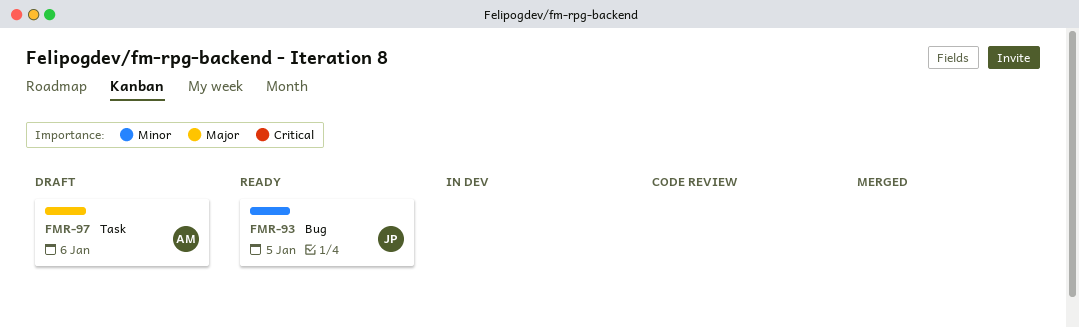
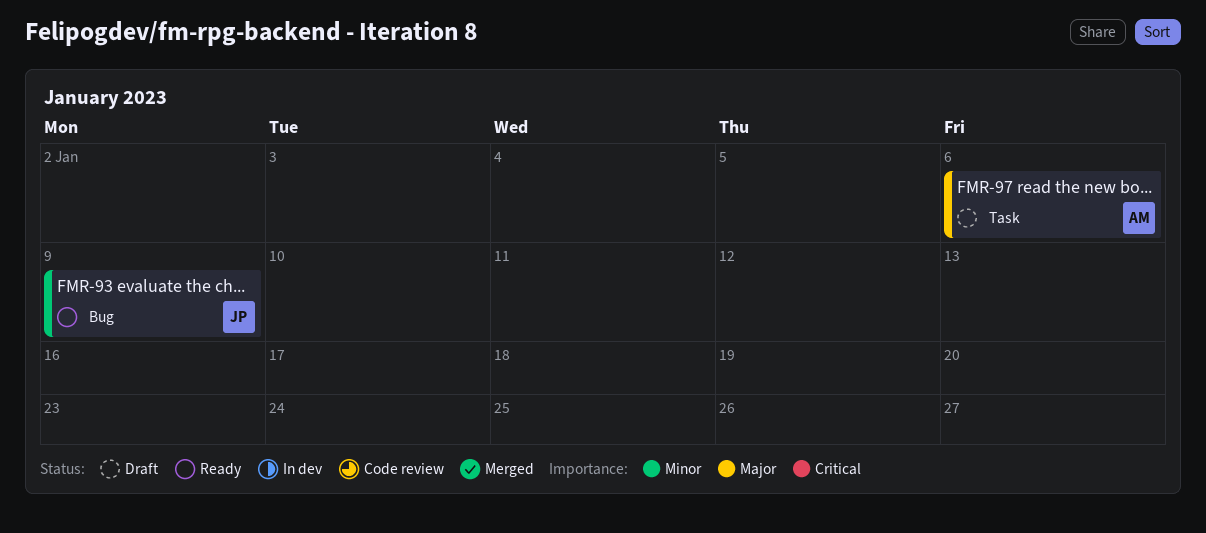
FMR-93, due: Jan 5 -> Jan 9

